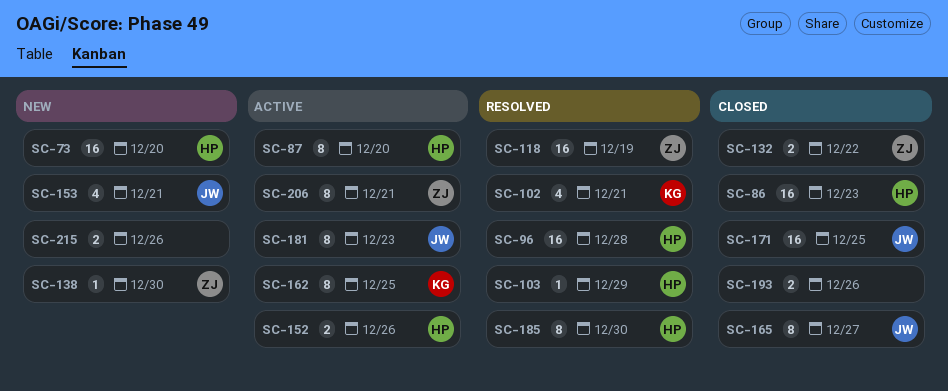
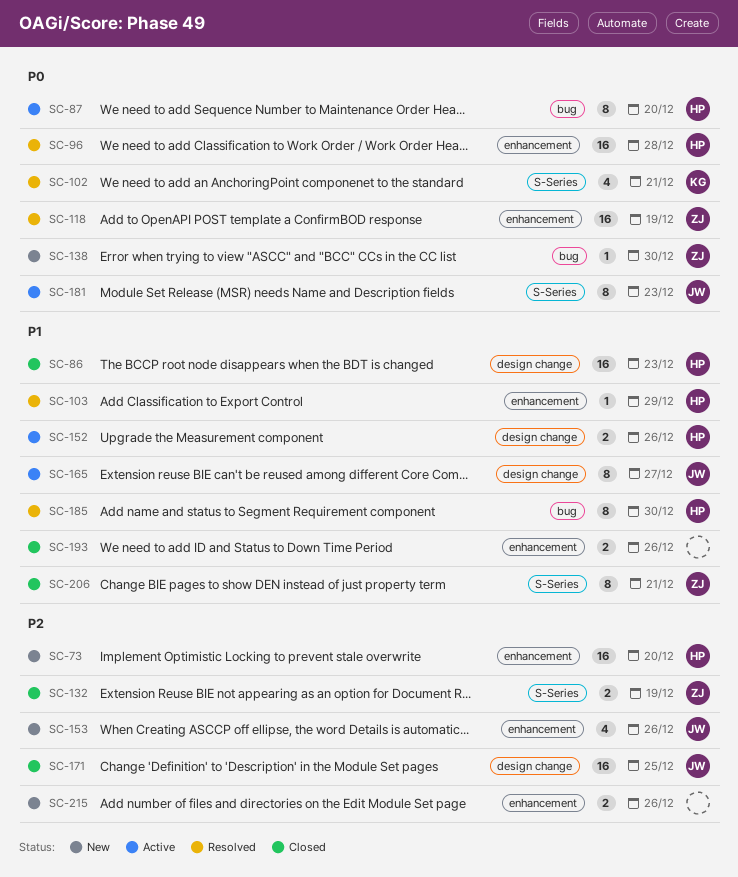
SC-132, due: Dec 22 -> Dec 19
SC-153, due: Dec 21 -> Dec 26
SC-162: present -> none
SC-165, status: Closed -> Active
SC-206, status: Active -> Closed

